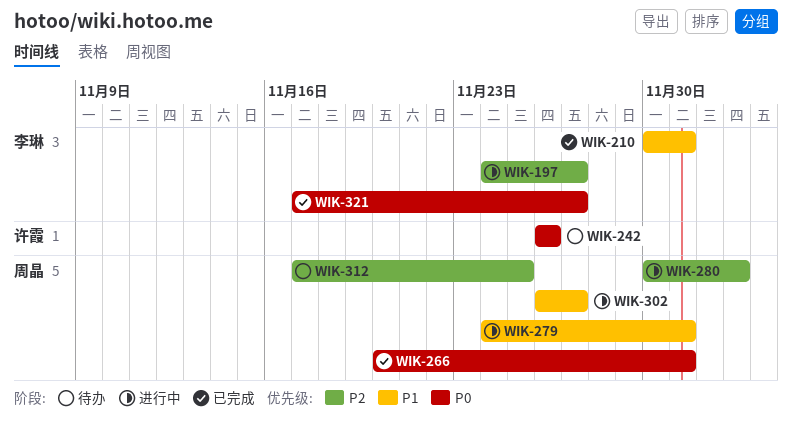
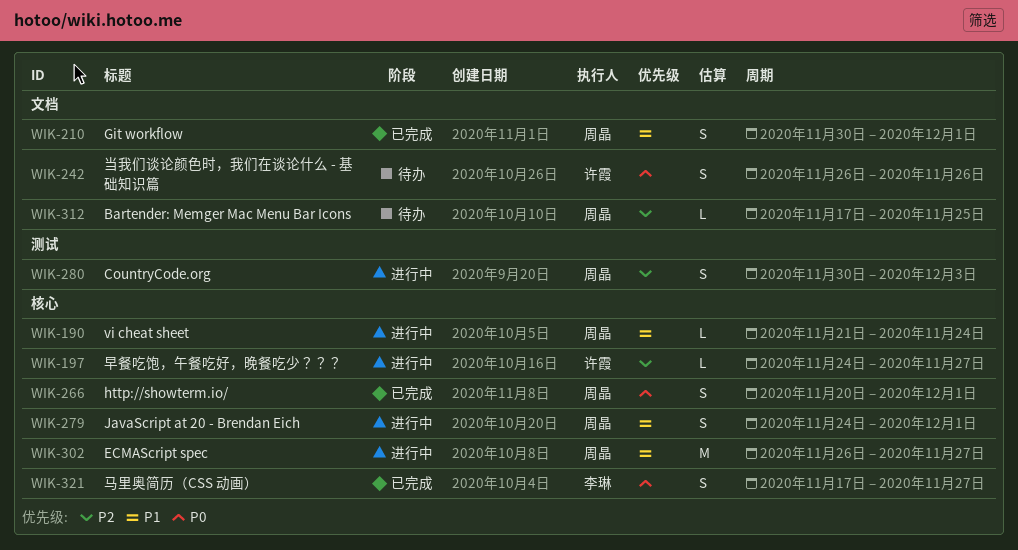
WIK-190: none -> present
WIK-197, owner: 李琳 -> 许霞
WIK-210, owner: 李琳 -> 周晶

